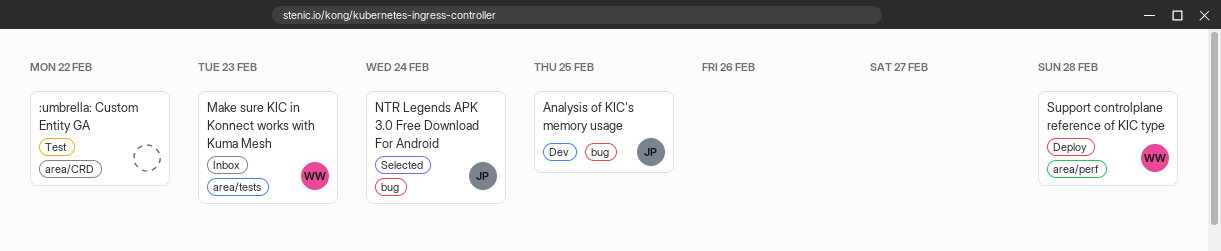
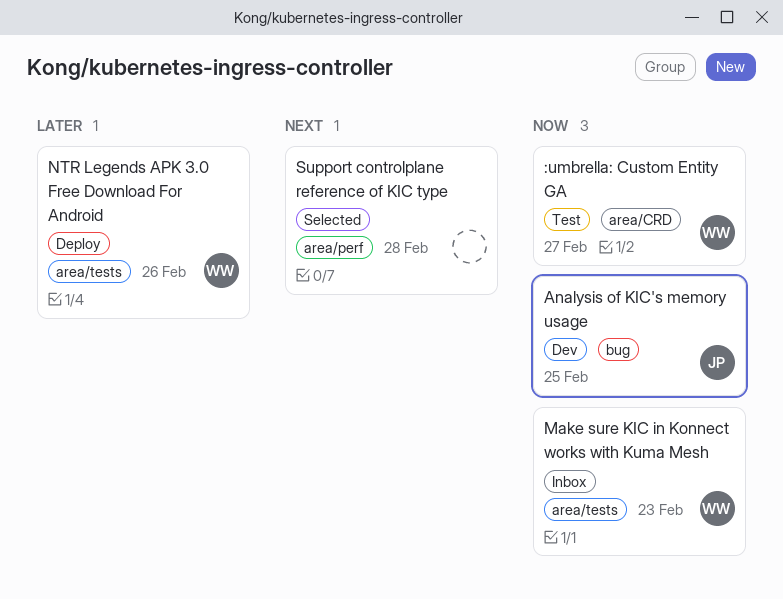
:umbrella: Custom Entity GA, owner: none -> WW
:umbrella: Custom Entity GA, due: Feb 22 -> Feb 27
NTR Legends APK 3.0 Free Download For Android, status: Selected -> Deploy
NTR Legends APK 3.0 Free Download For Android, owner: JP -> WW
NTR Legends APK 3.0 Free Download For Android, label: bug -> area/tests
NTR Legends APK 3.0 Free Download For Android, due: Feb 24 -> Feb 26
Support controlplane reference of KIC type, status: Deploy -> Selected
Support controlplane reference of KIC type, owner: WW -> none

